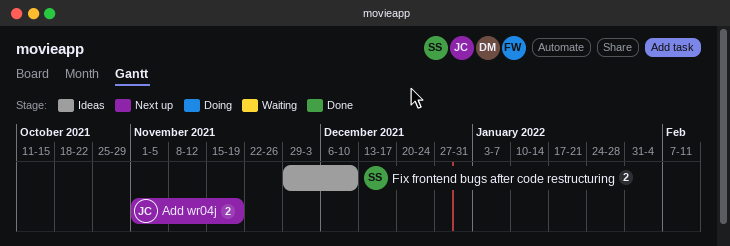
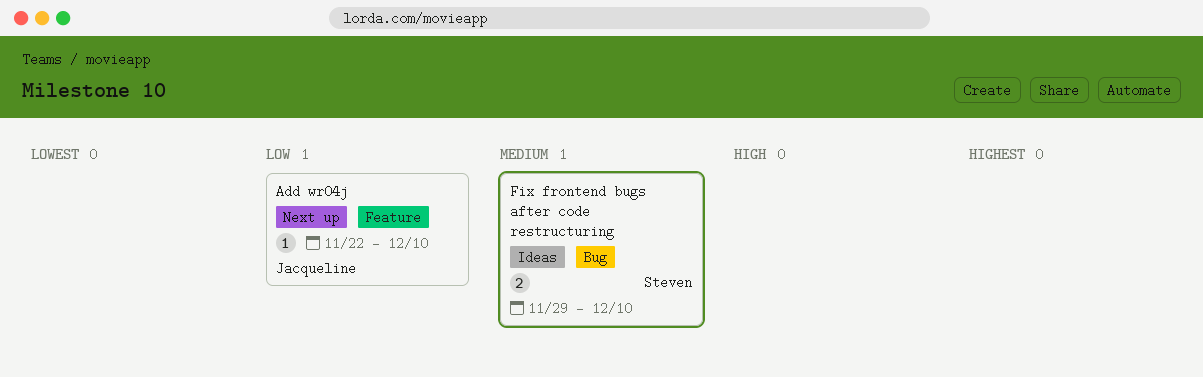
Add wr04j, estimate: 2 -> 1
Add wr04j, start: Nov 1 -> Nov 22
Add wr04j, due: Nov 19 -> Dec 10

